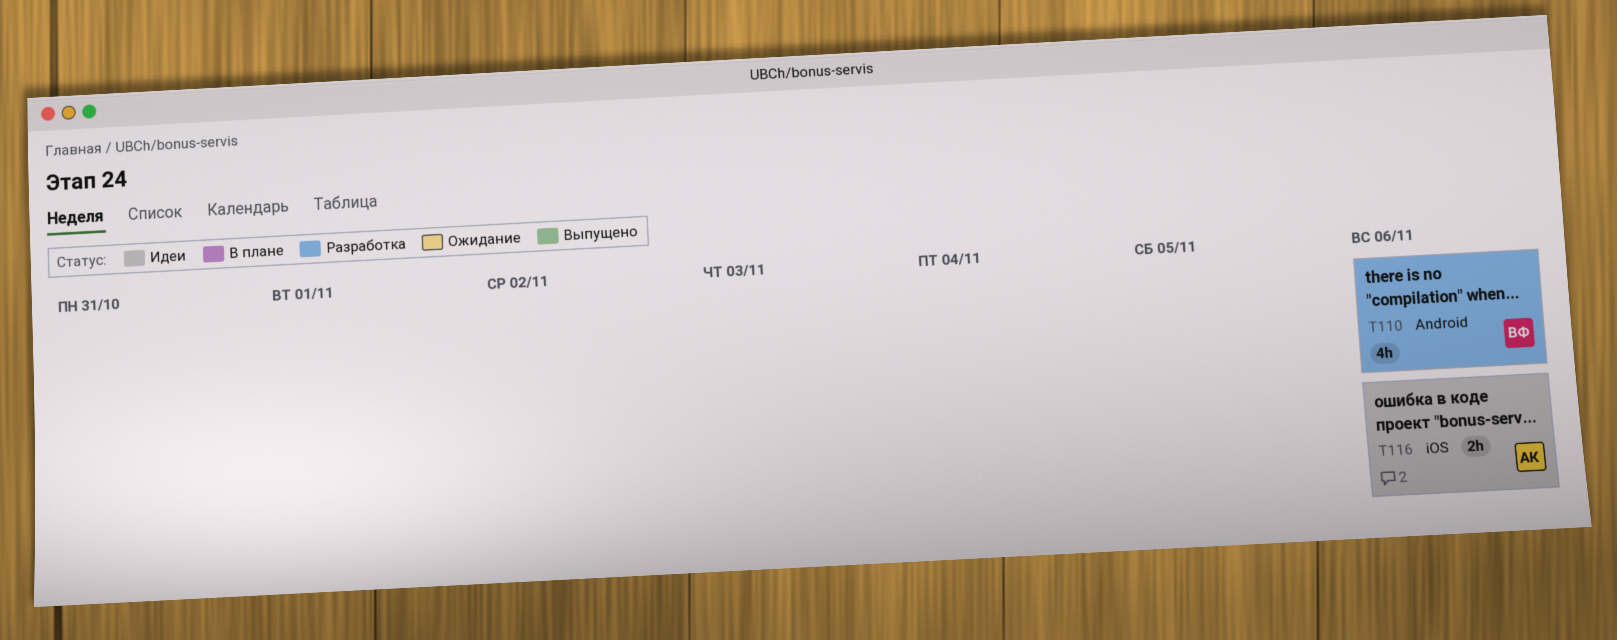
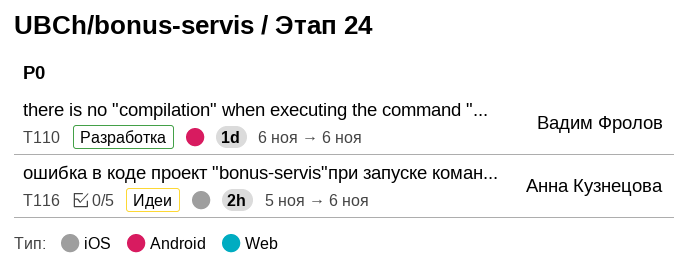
T110, estimate: 4h -> 1d

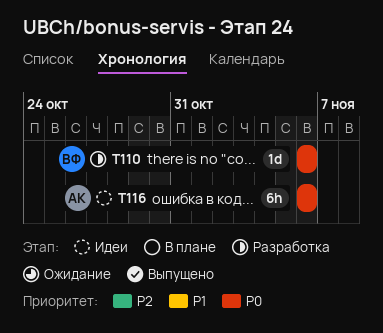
T116, estimate: 2h -> 6h
T116, start: Nov 5 -> Nov 6

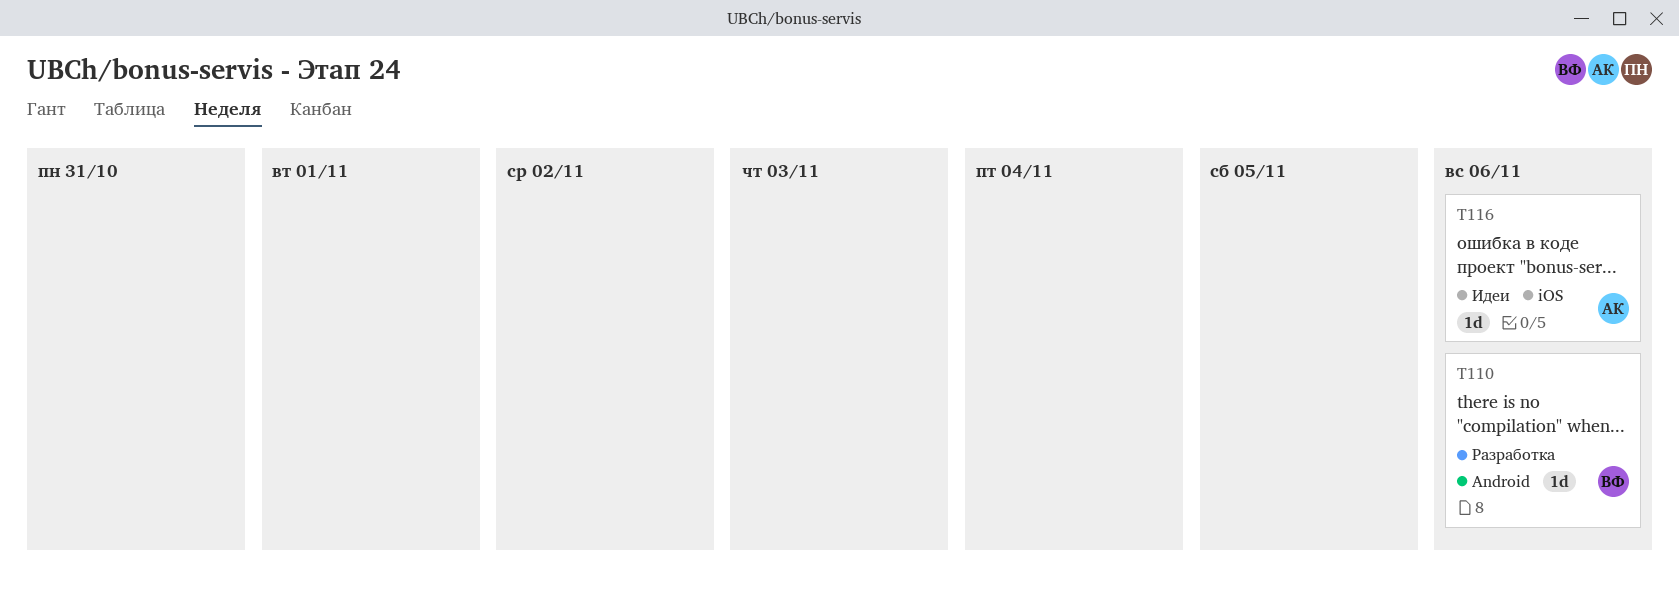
T116, estimate: 6h -> 1d

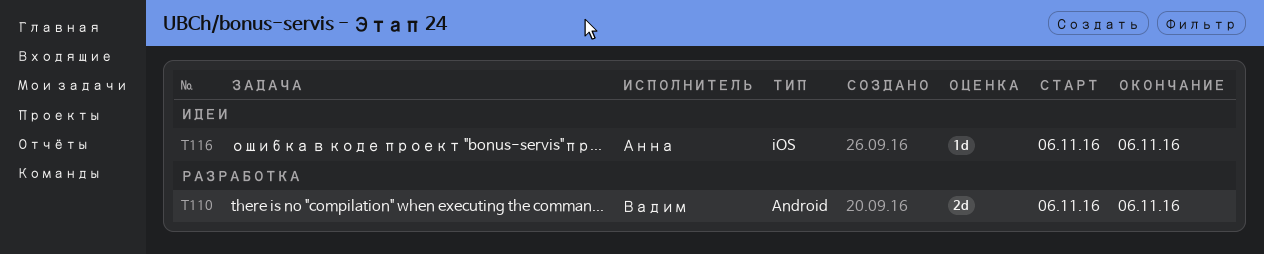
T110, estimate: 1d -> 2d

